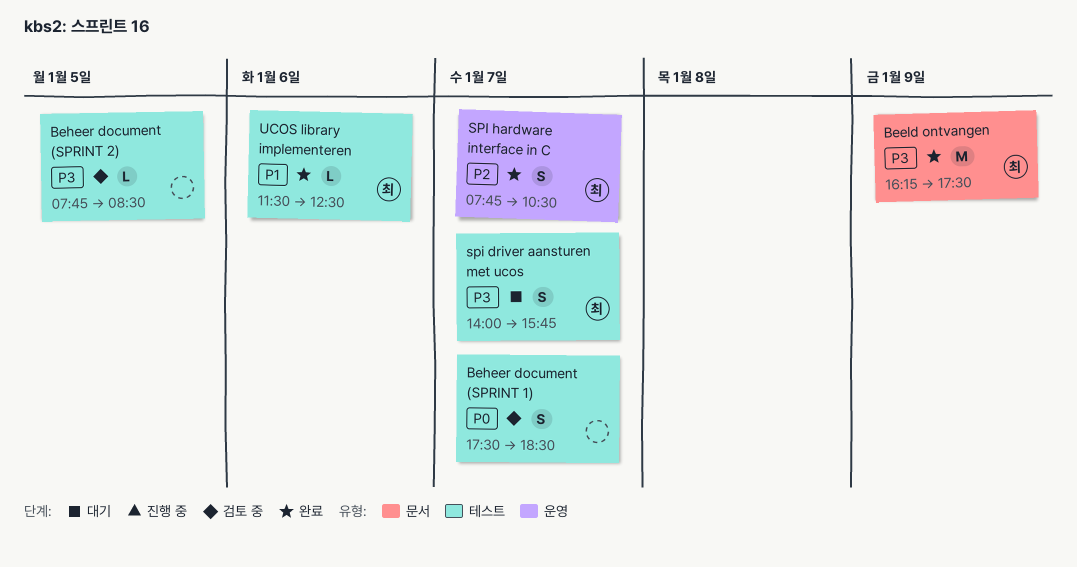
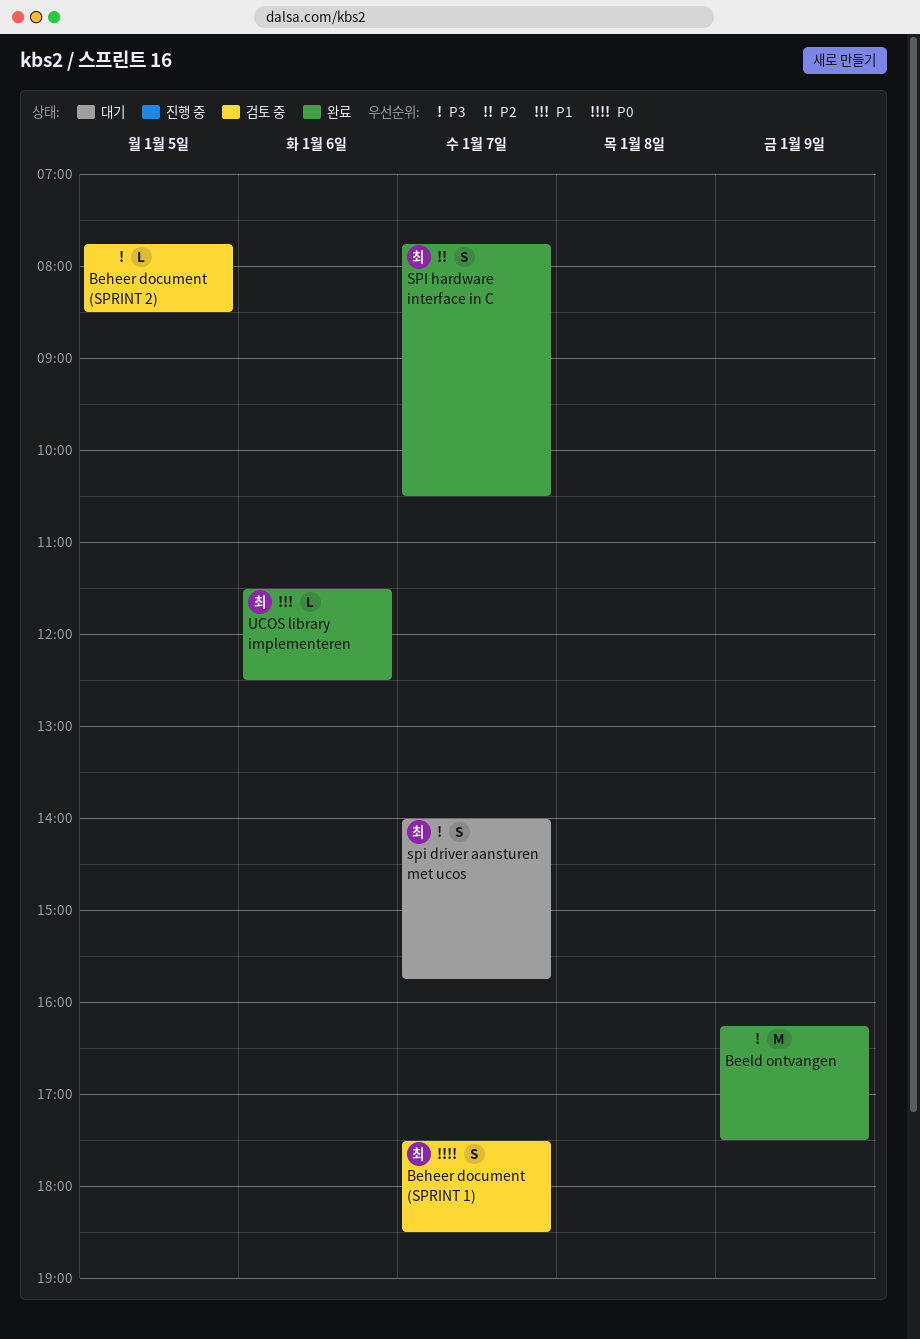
Beeld ontvangen, owner: 최 -> none
Beheer document (SPRINT 1), owner: none -> 최

